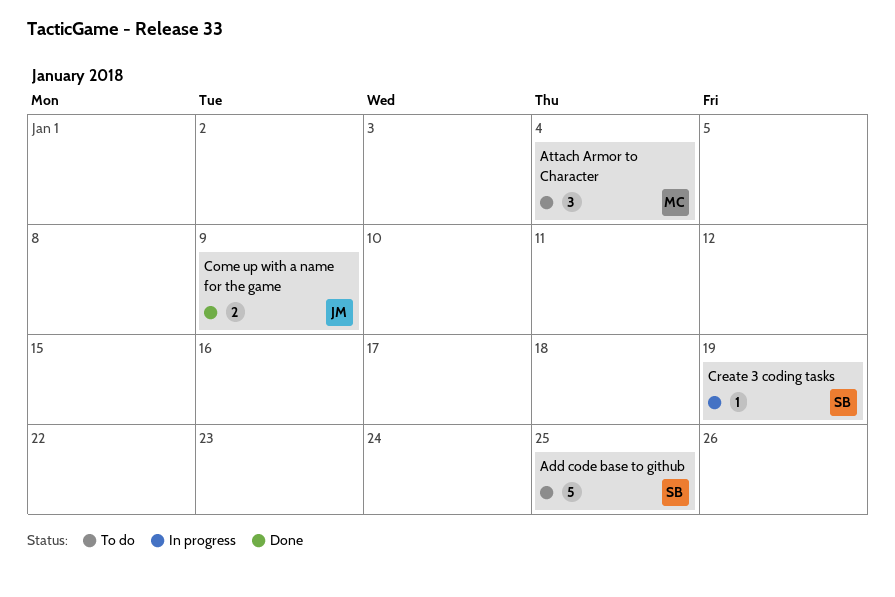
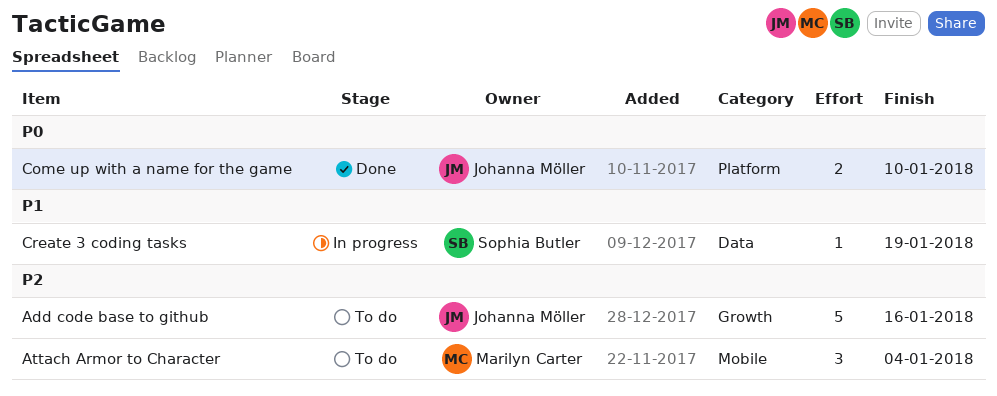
Add code base to github, owner: Sophia Butler -> Johanna Möller
Add code base to github, due: Jan 25 -> Jan 16
Come up with a name for the game, due: Jan 9 -> Jan 10

